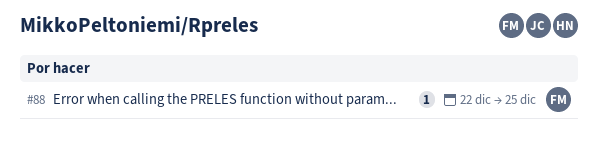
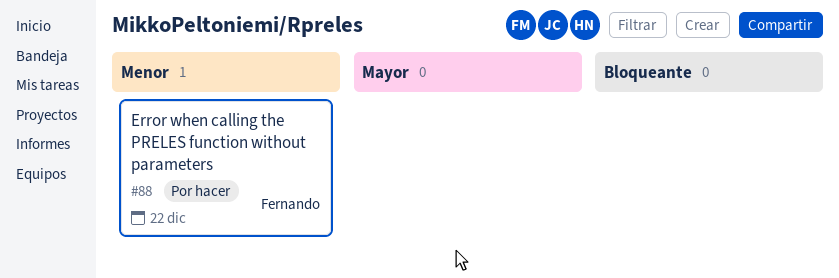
#88, due: Dec 25 -> Dec 22

